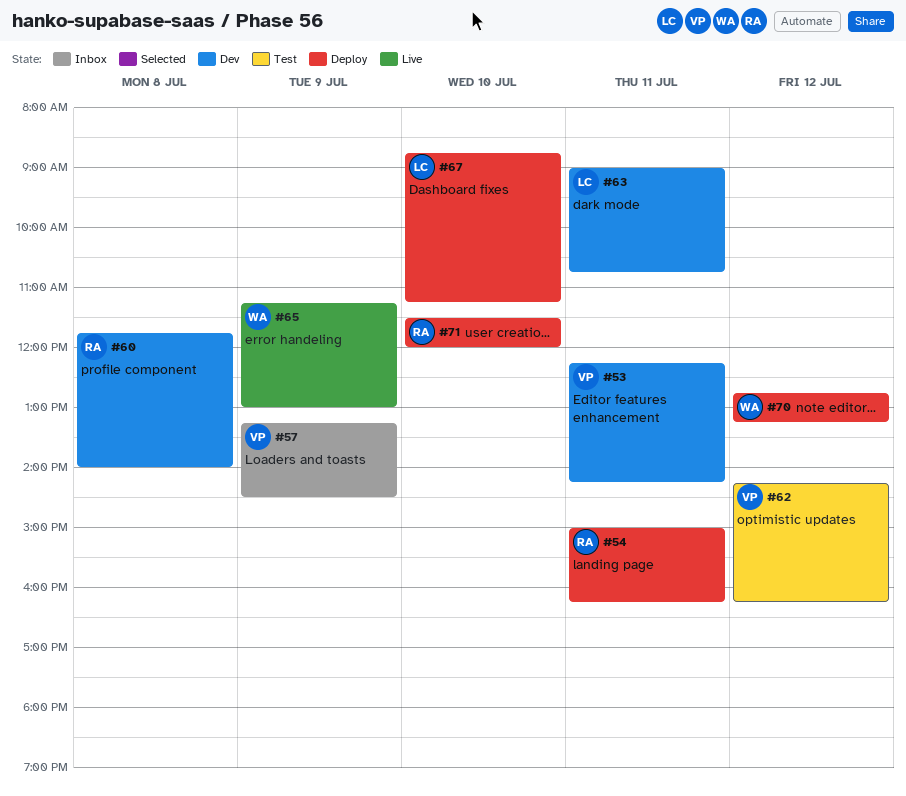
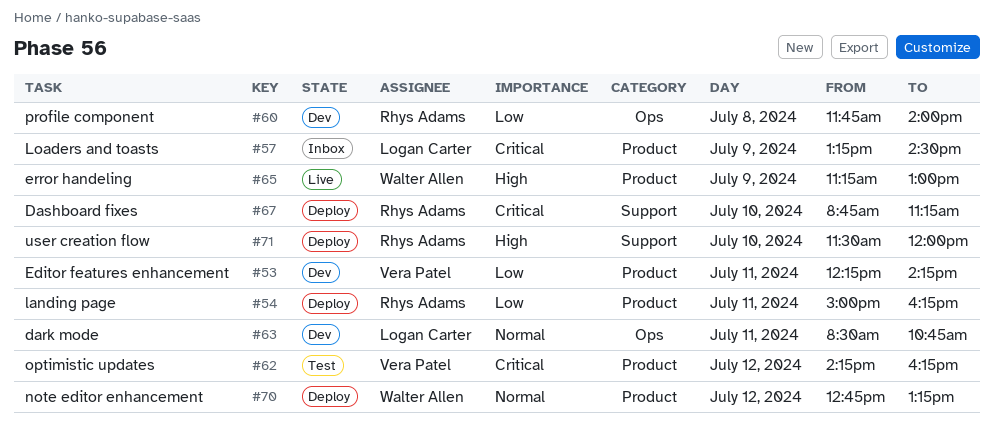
#57, owner: Vera Patel -> Logan Carter
#63, begins: 09:00 -> 08:30
#67, owner: Logan Carter -> Rhys Adams

